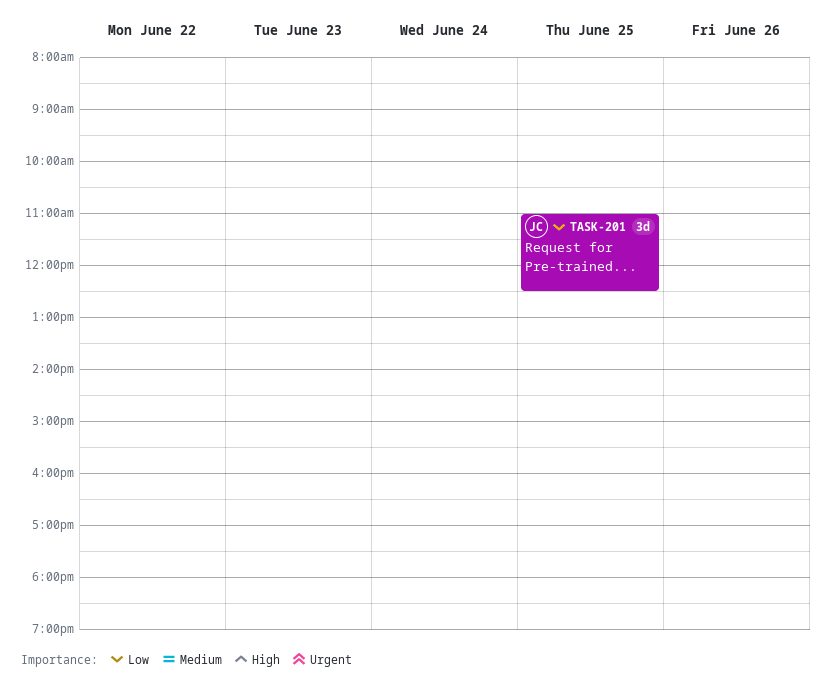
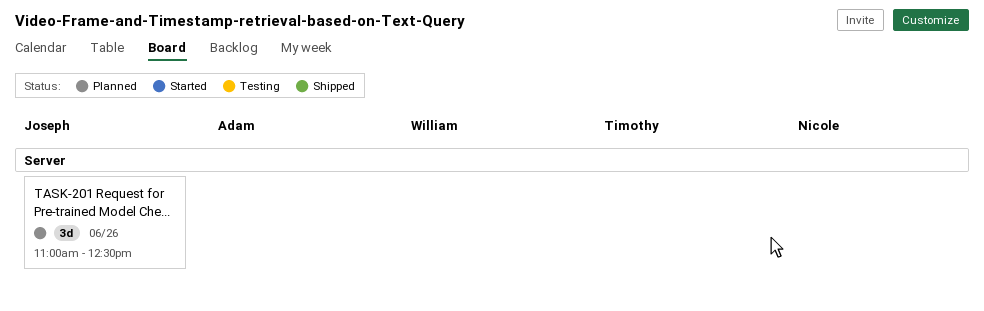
TASK-201, day: Jun 25 -> Jun 26

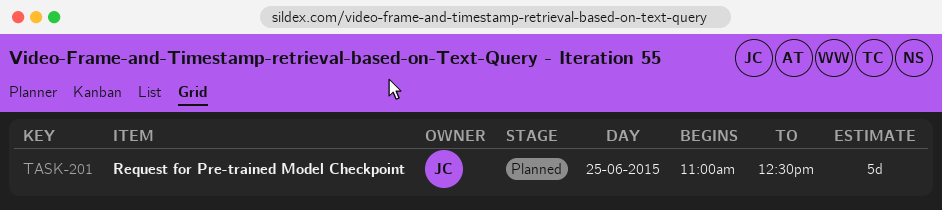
TASK-201, estimate: 3d -> 5d
TASK-201, day: Jun 26 -> Jun 25

